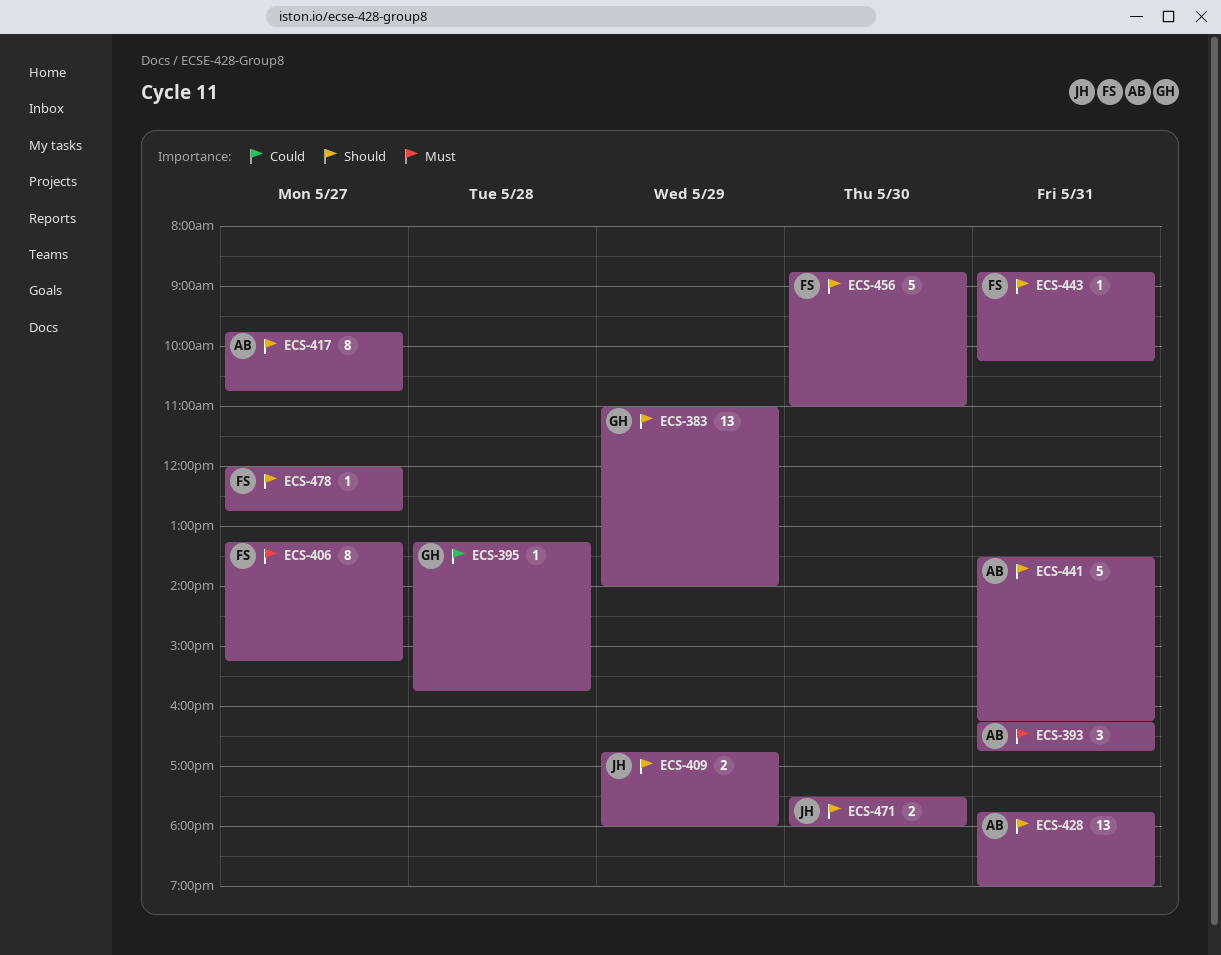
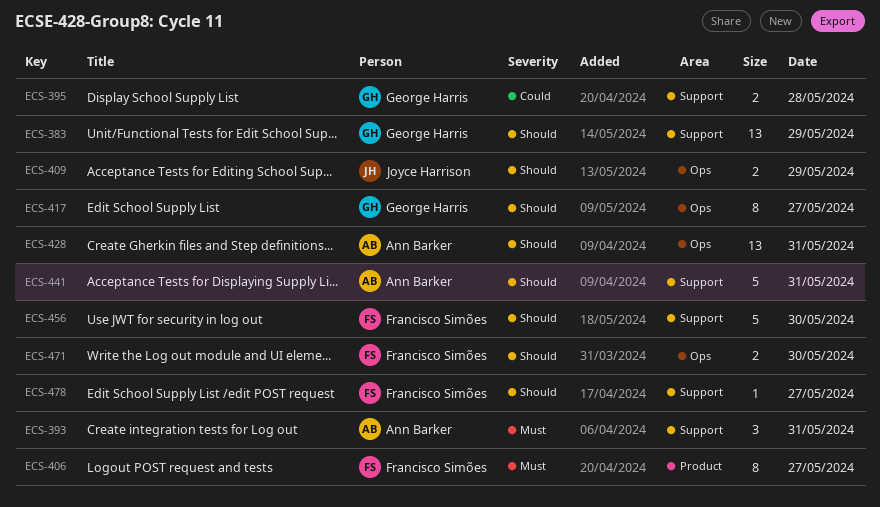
ECS-395, estimate: 1 -> 2
ECS-417, owner: Ann Barker -> George Harris
ECS-443: present -> none
ECS-471, owner: Joyce Harrison -> Francisco Simões

